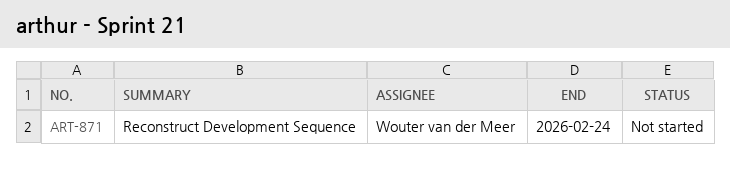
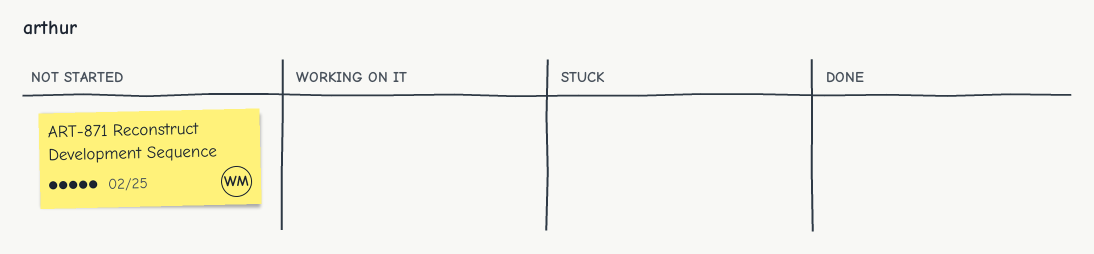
ART-871, due: Feb 24 -> Feb 25

